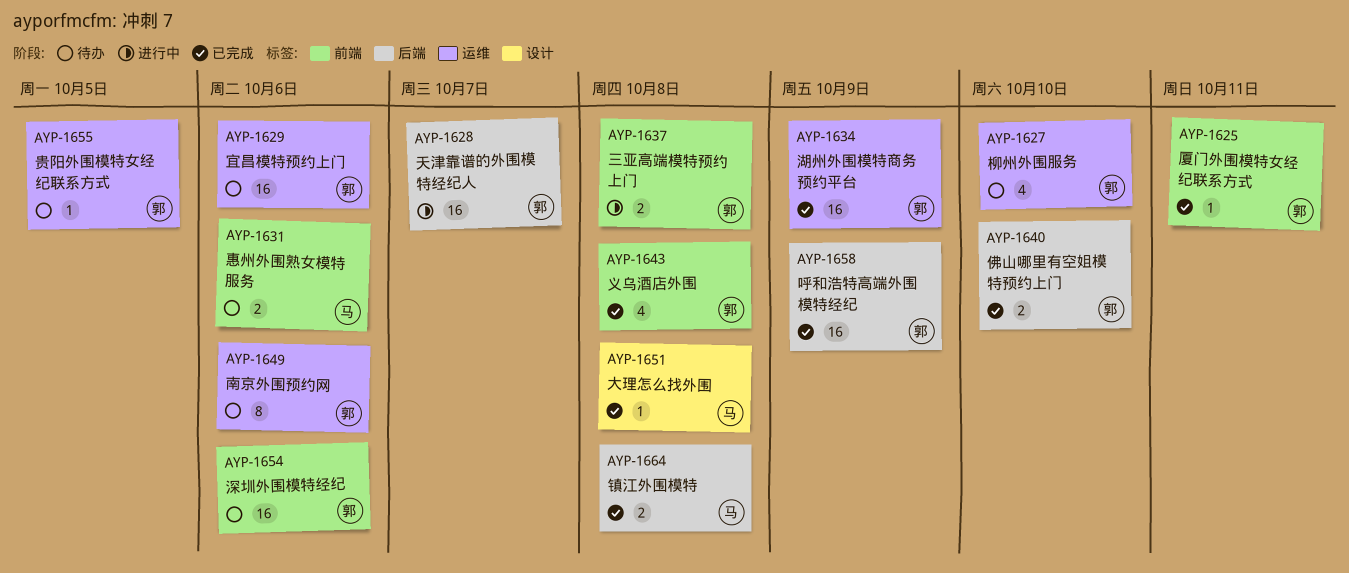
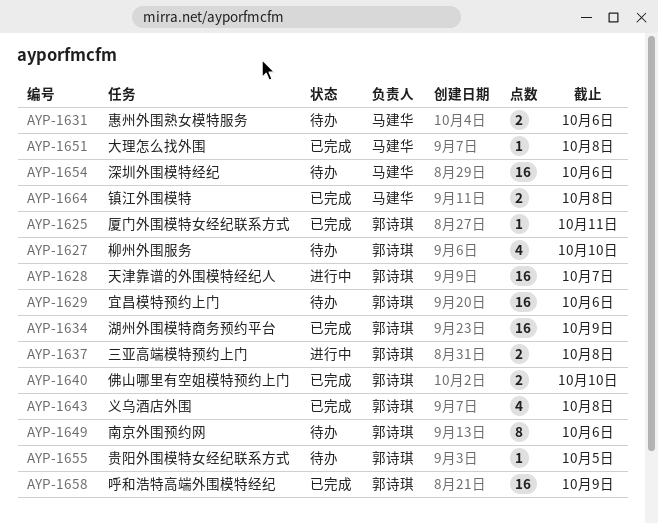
AYP-1654, owner: 郭诗琪 -> 马建华

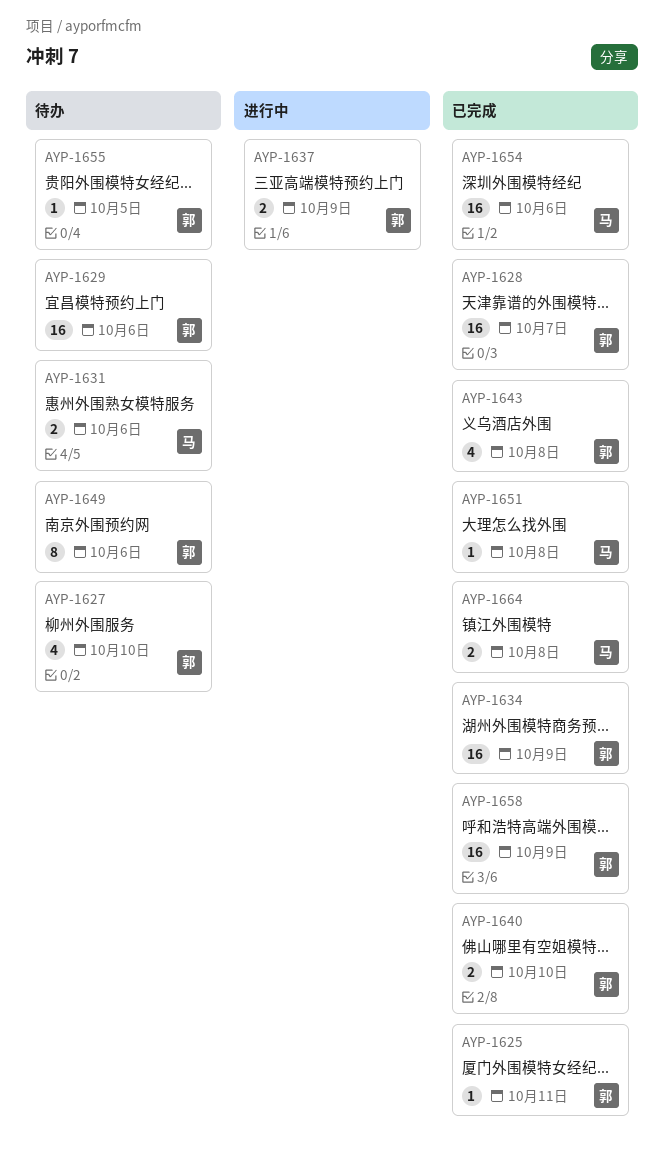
AYP-1628, status: 进行中 -> 已完成
AYP-1637, due: Oct 8 -> Oct 9
AYP-1654, status: 待办 -> 已完成

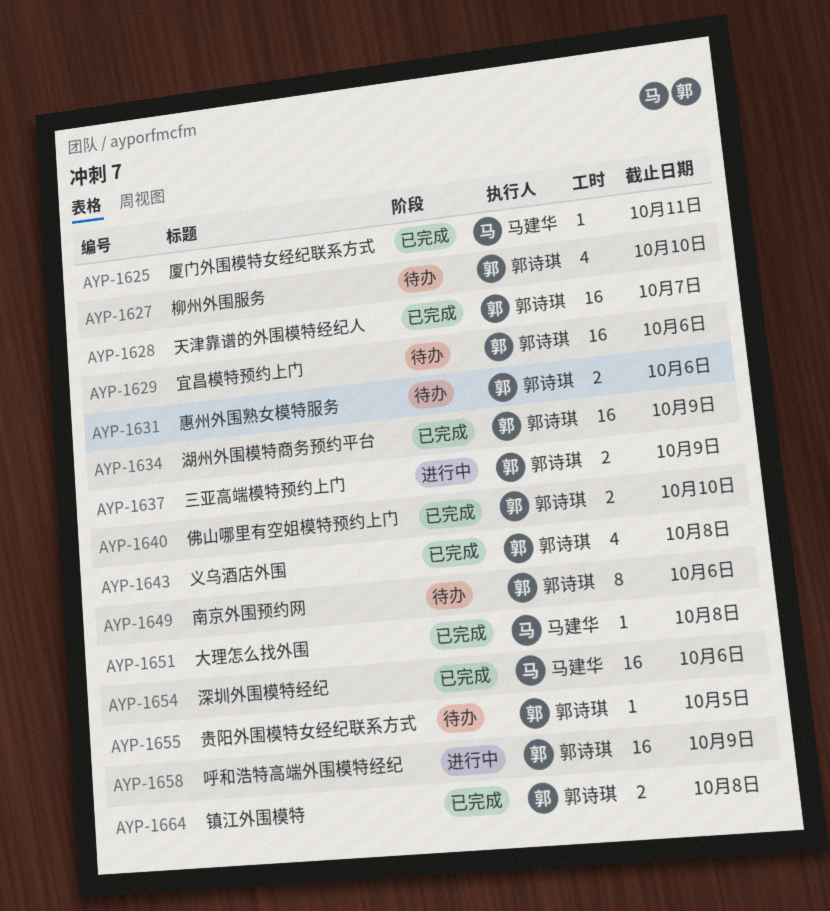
AYP-1625, owner: 郭诗琪 -> 马建华
AYP-1631, owner: 马建华 -> 郭诗琪
AYP-1658, status: 已完成 -> 进行中
AYP-1664, owner: 马建华 -> 郭诗琪

